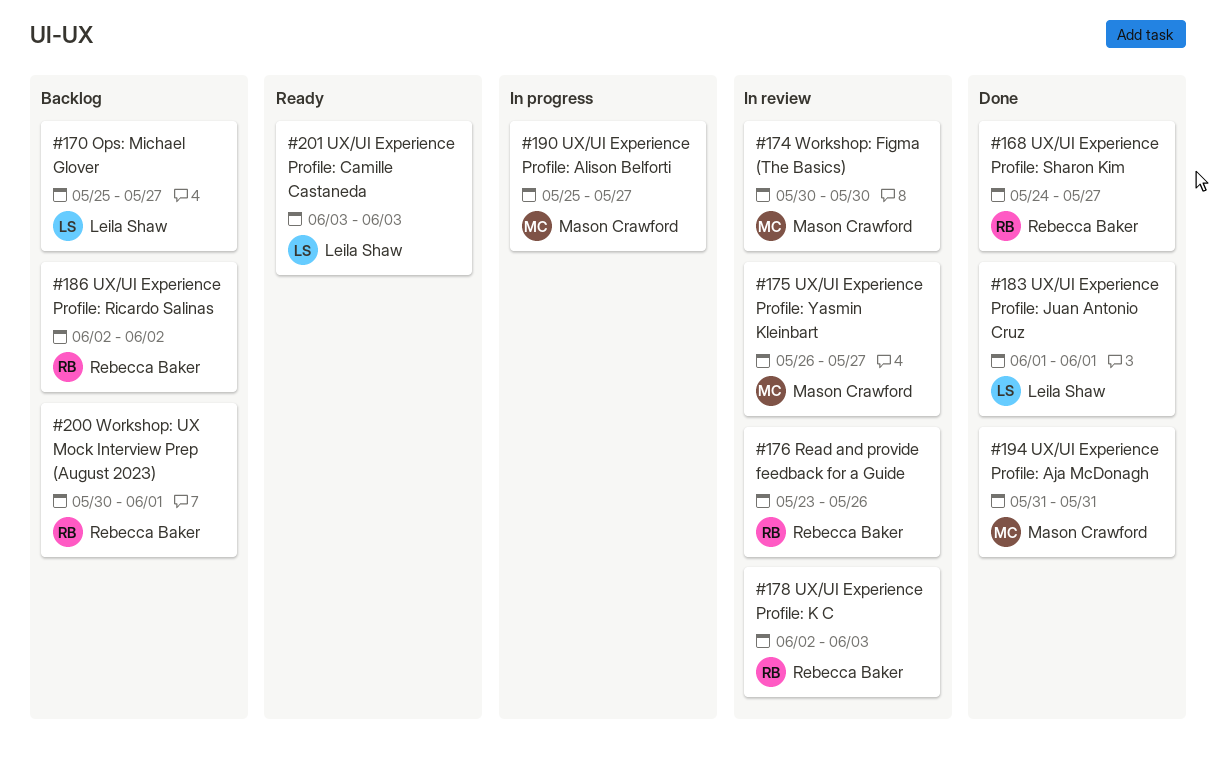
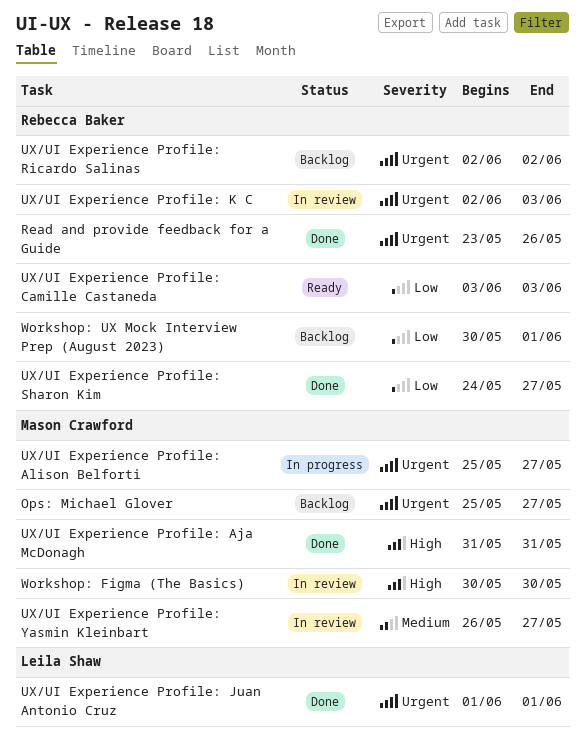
Ops: Michael Glover, owner: Leila Shaw -> Mason Crawford
Read and provide feedback for a Guide, status: In review -> Done
UX/UI Experience Profile: Camille Castaneda, owner: Leila Shaw -> Rebecca Baker

